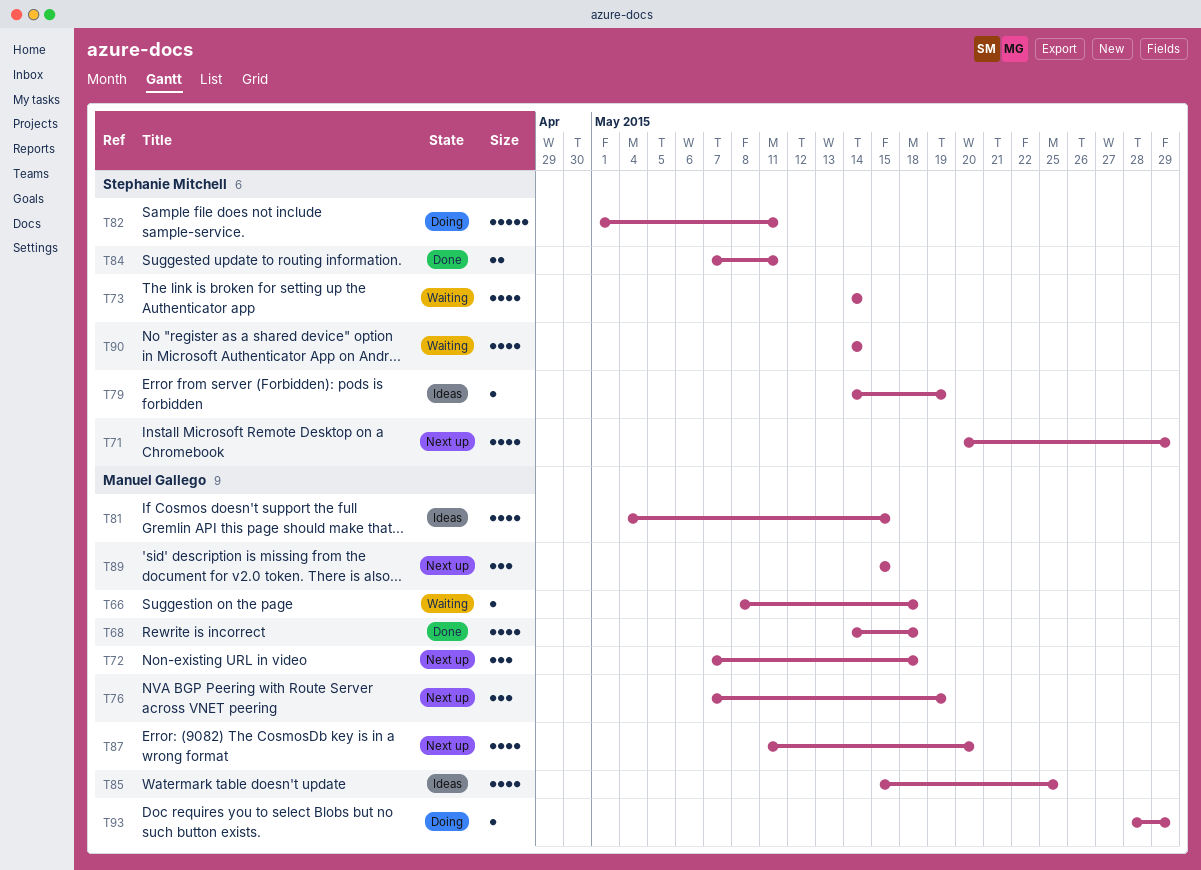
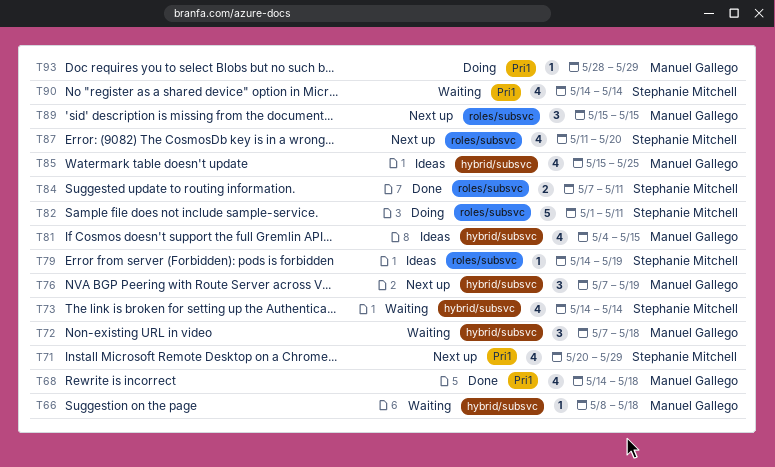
T72, status: Next up -> Waiting
T87, owner: Manuel Gallego -> Stephanie Mitchell

